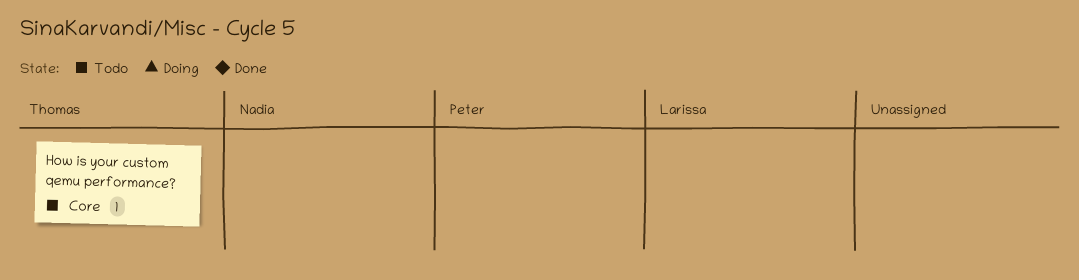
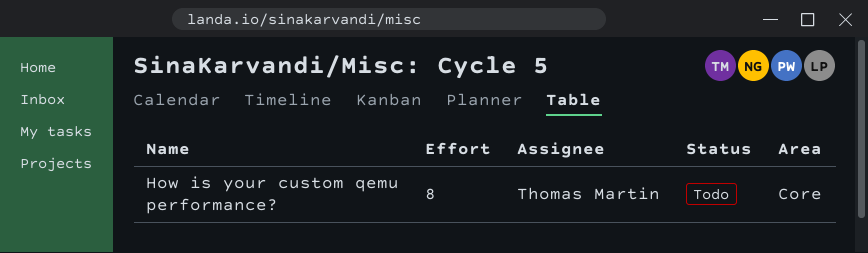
How is your custom qemu performance?, estimate: 1 -> 8

